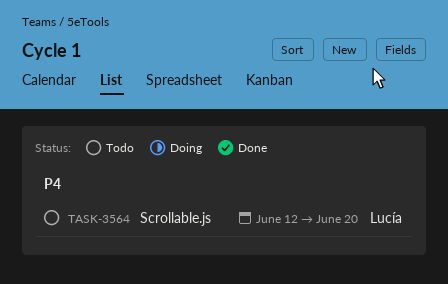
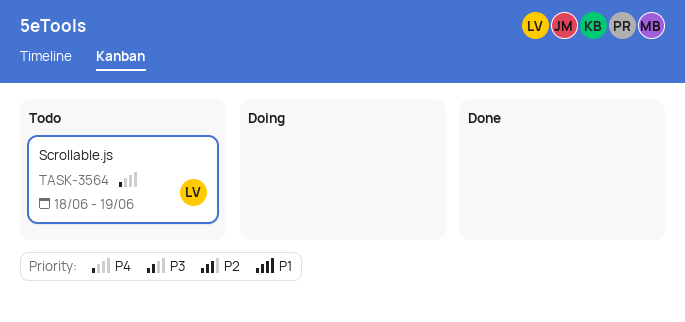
TASK-3564, start: Jun 12 -> Jun 18
TASK-3564, due: Jun 20 -> Jun 19

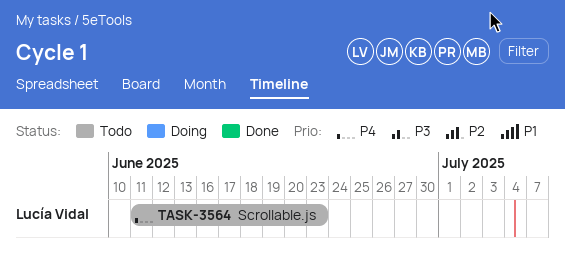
TASK-3564, start: Jun 18 -> Jun 11
TASK-3564, due: Jun 19 -> Jun 23

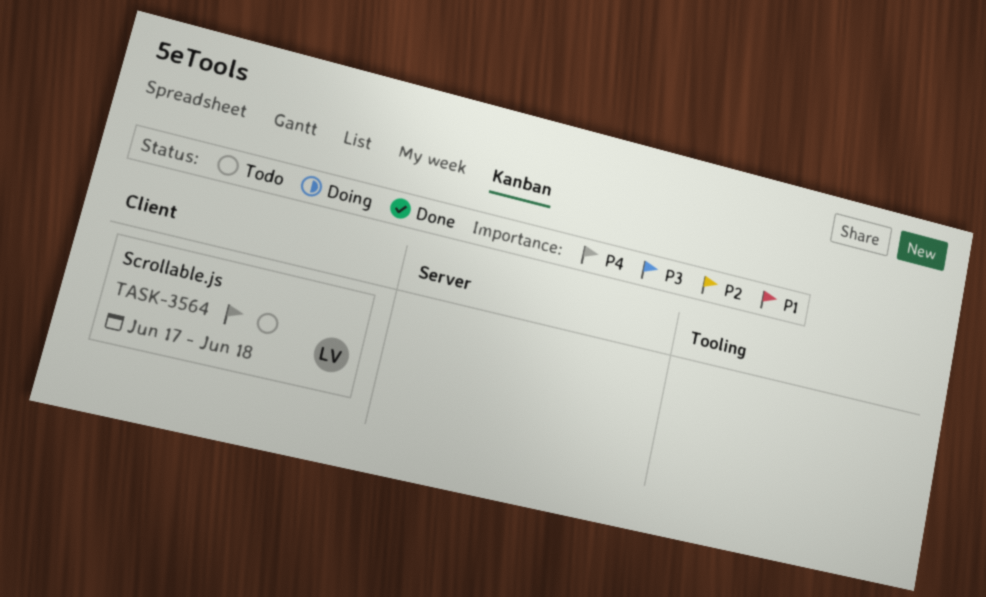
TASK-3564, start: Jun 11 -> Jun 17
TASK-3564, due: Jun 23 -> Jun 18

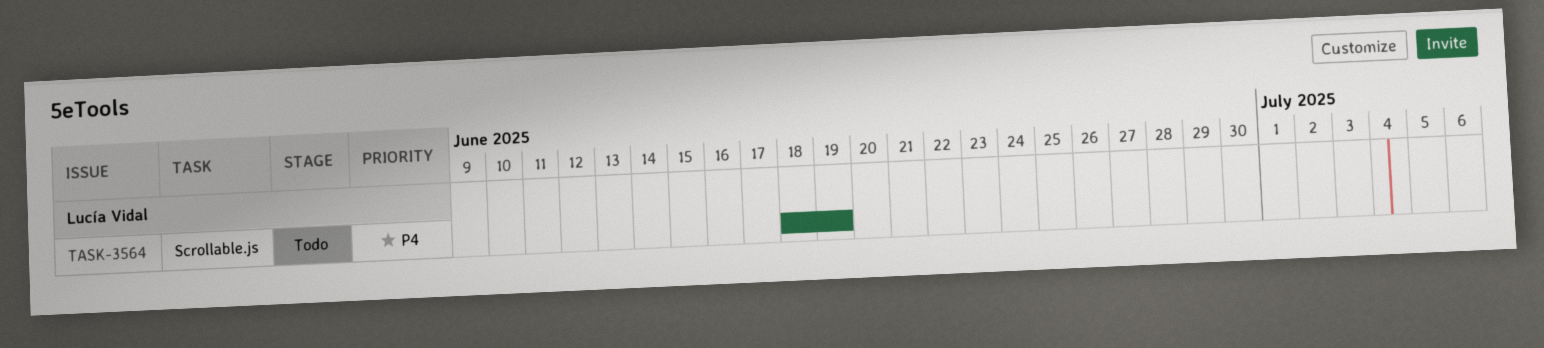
TASK-3564, start: Jun 17 -> Jun 18
TASK-3564, due: Jun 18 -> Jun 19

